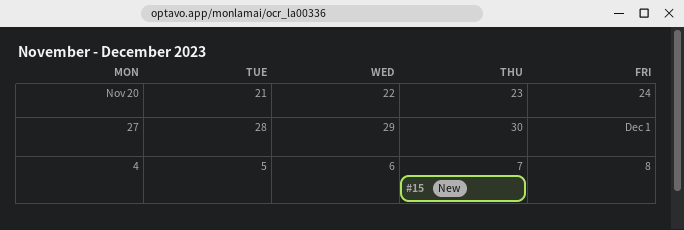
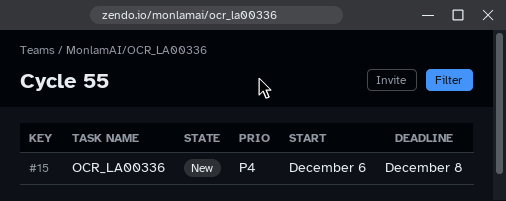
#15, due: Dec 7 -> Dec 8

